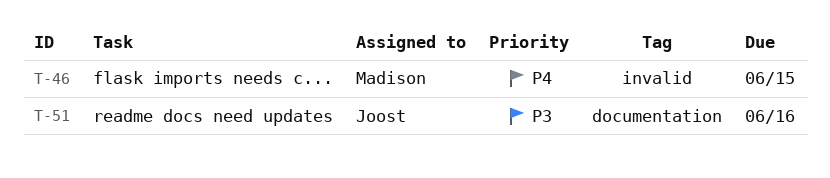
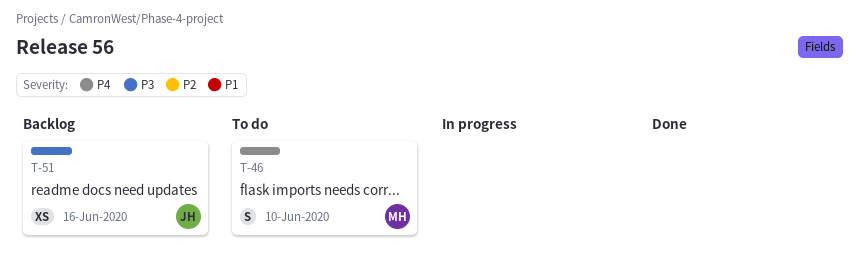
T-46, due: Jun 15 -> Jun 10

